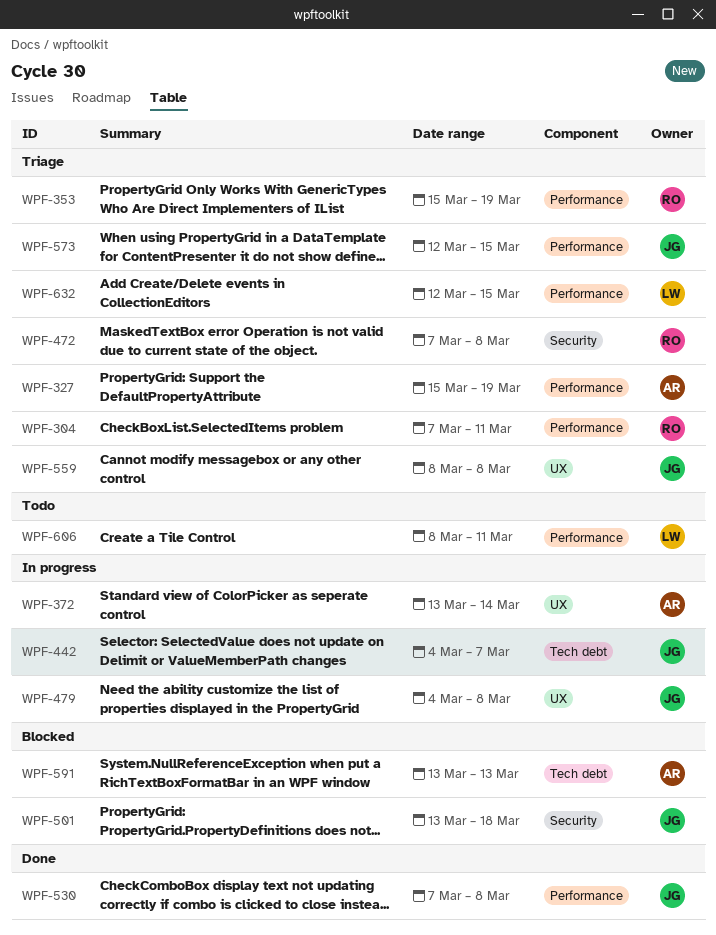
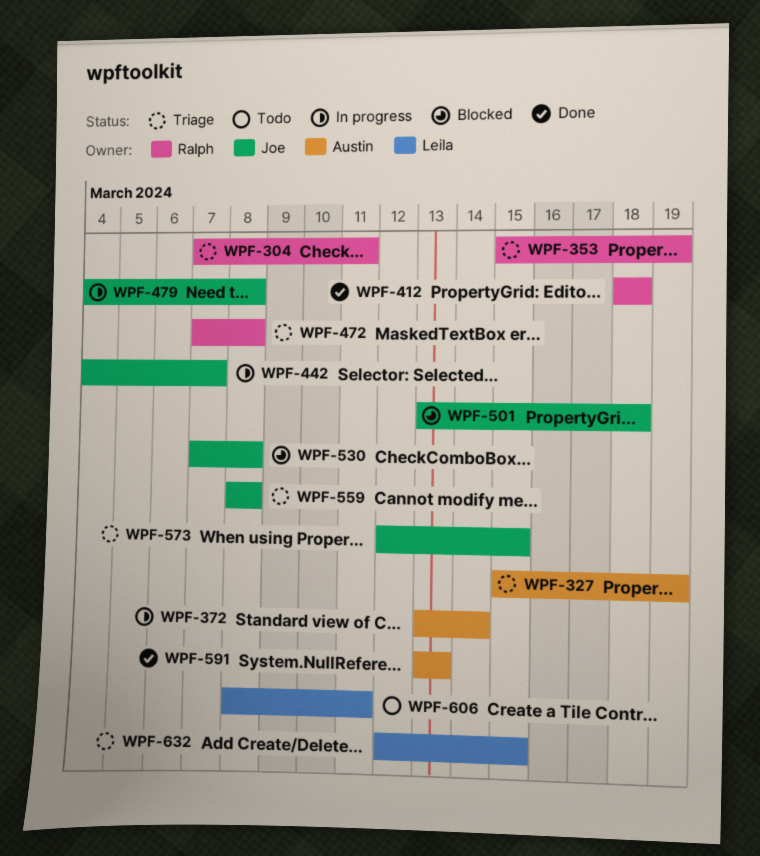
WPF-412: none -> present
WPF-530, status: Done -> Blocked
WPF-591, status: Blocked -> Done

